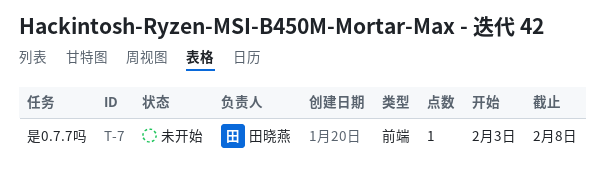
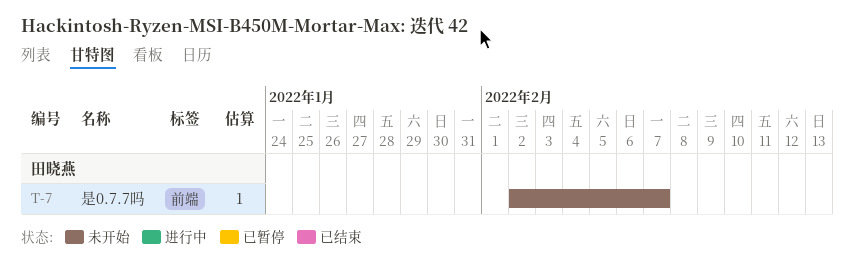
T-7, start: Feb 3 -> Feb 2
T-7, due: Feb 8 -> Feb 7

